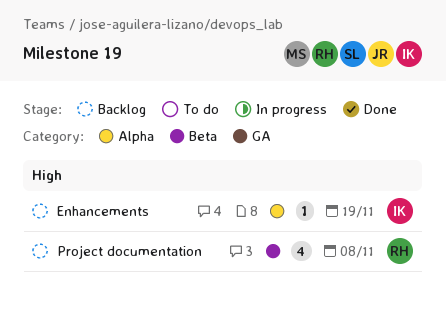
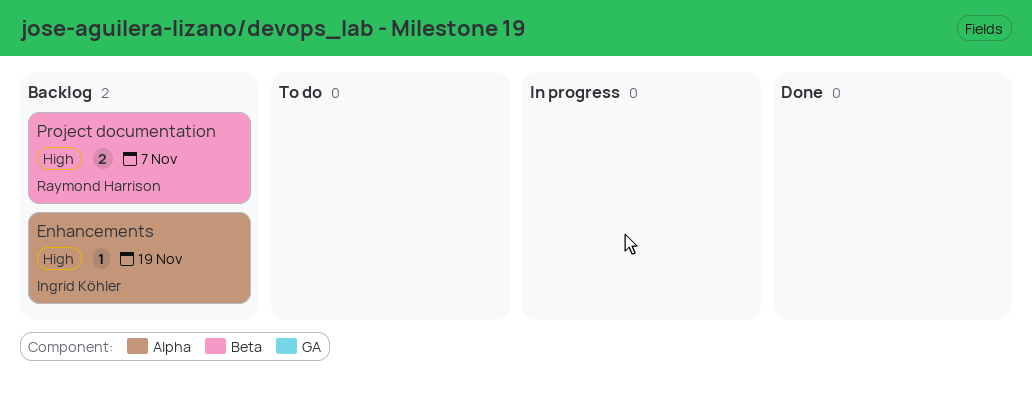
Project documentation, estimate: 4 -> 2
Project documentation, due: Nov 8 -> Nov 7

